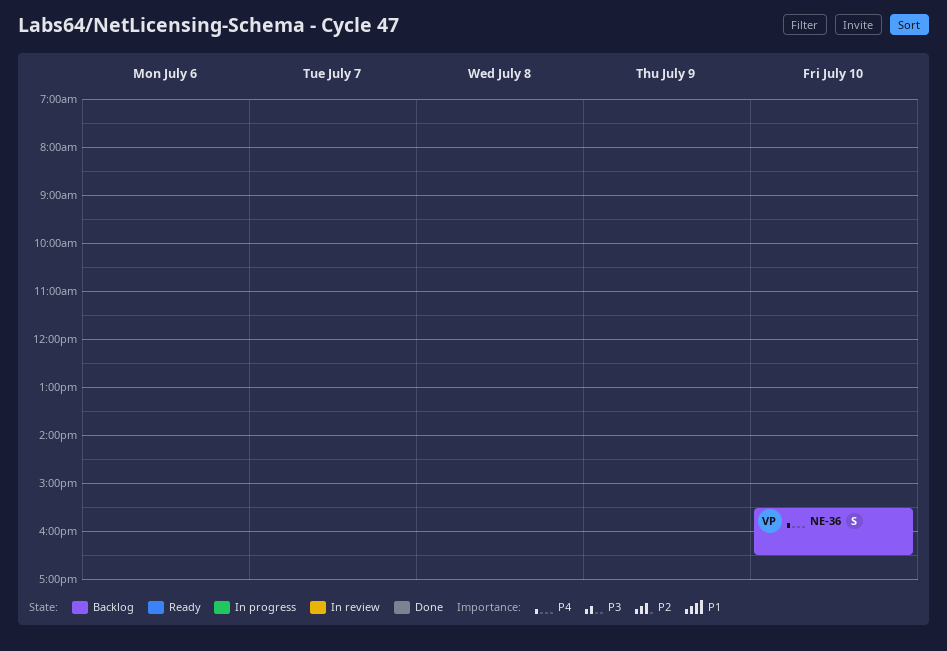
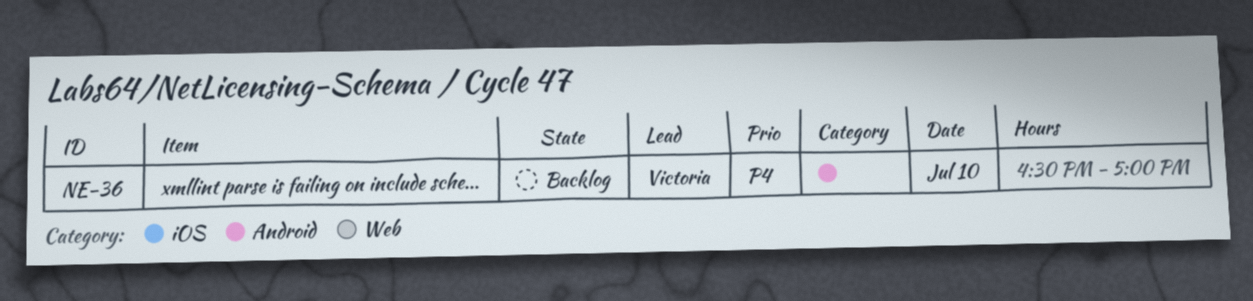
NE-36, begins: 15:30 -> 16:30
NE-36, ends: 16:30 -> 17:00

